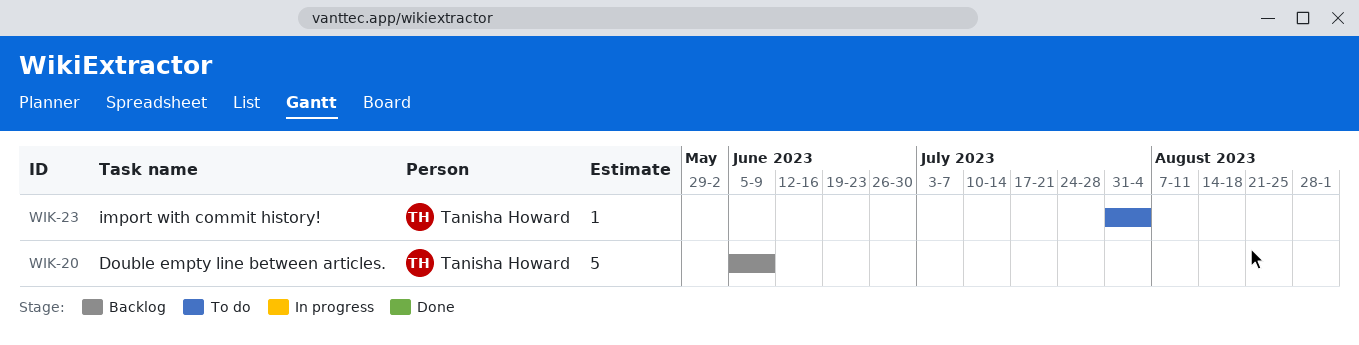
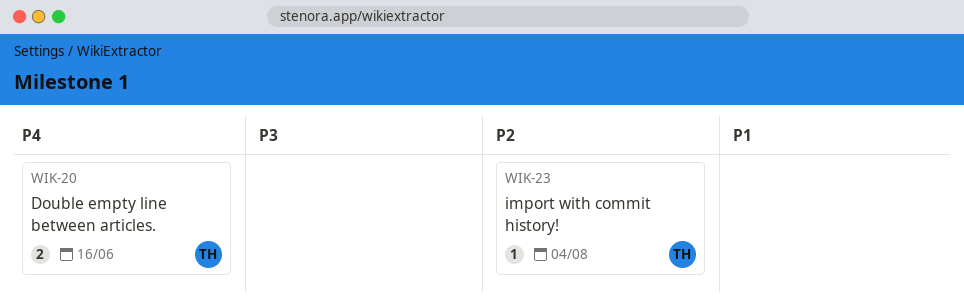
WIK-20, estimate: 5 -> 2
WIK-20, due: Jun 9 -> Jun 16

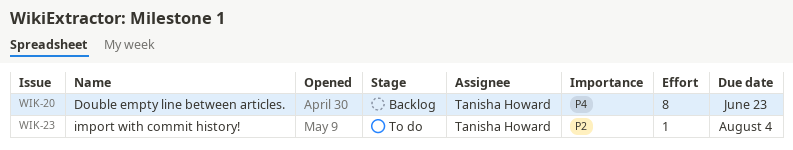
WIK-20, estimate: 2 -> 8
WIK-20, due: Jun 16 -> Jun 23

